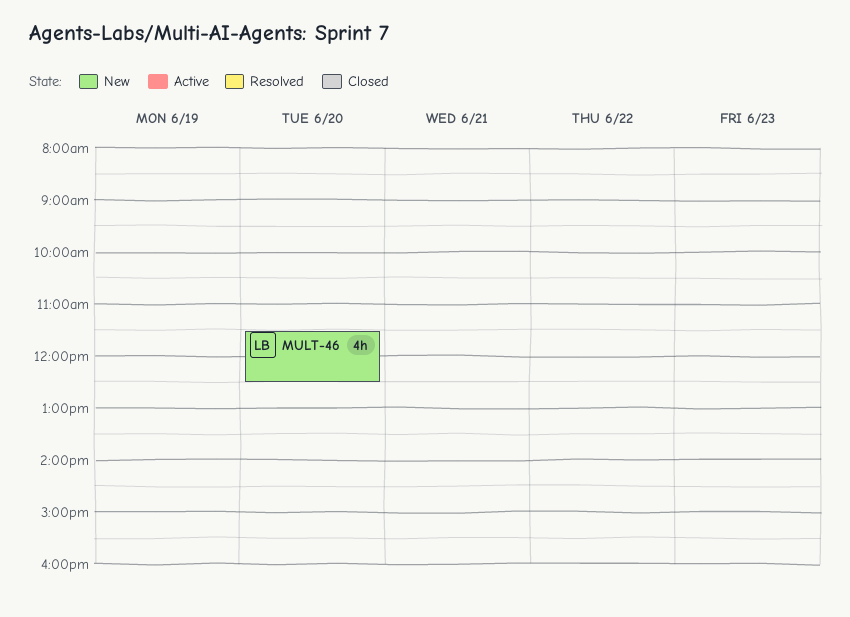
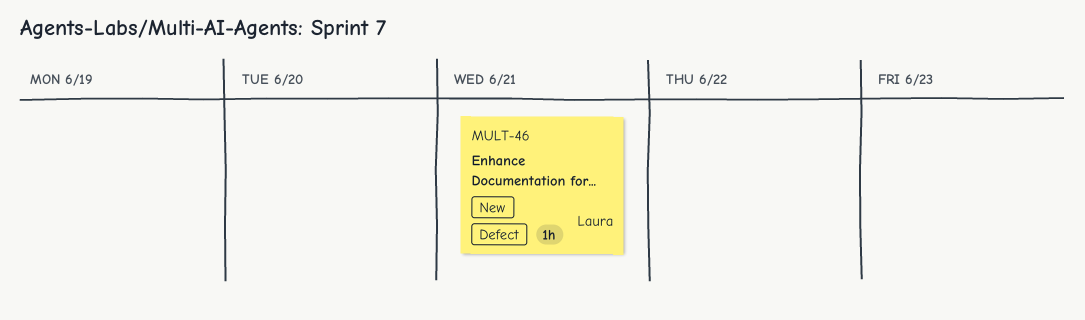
MULT-46, estimate: 4h -> 1h
MULT-46, day: Jun 20 -> Jun 21

